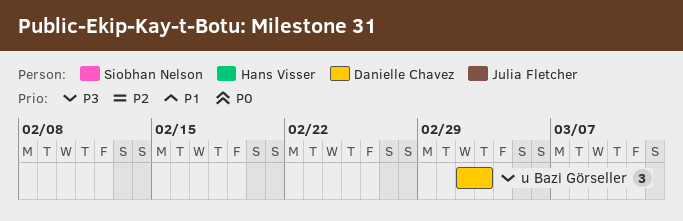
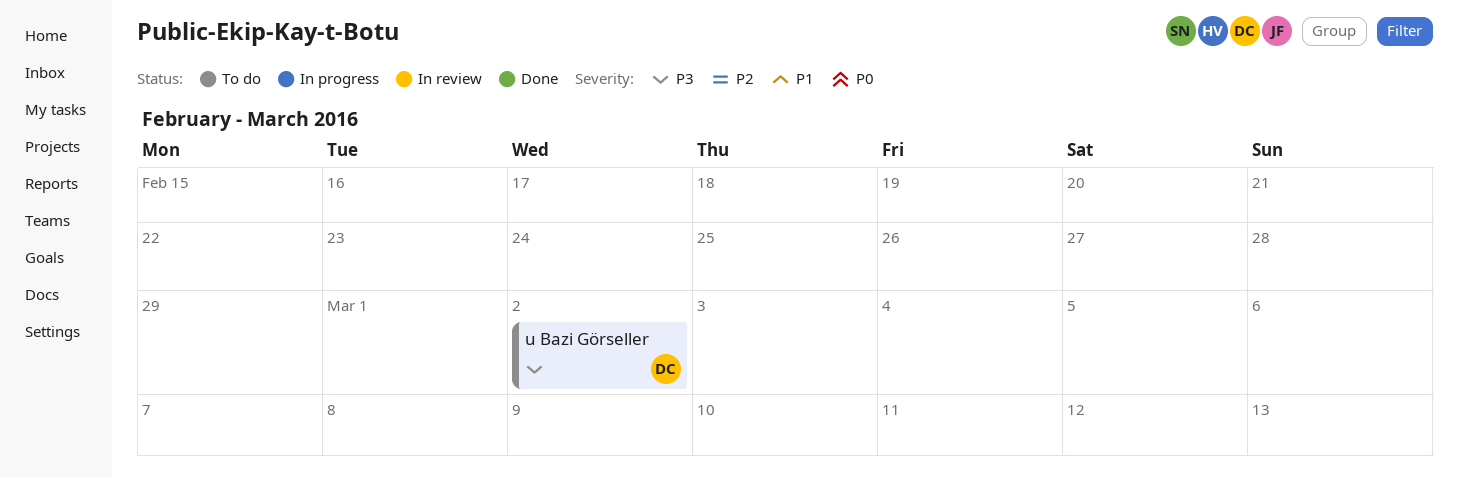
u Bazi Görseller, due: Mar 3 -> Mar 2

